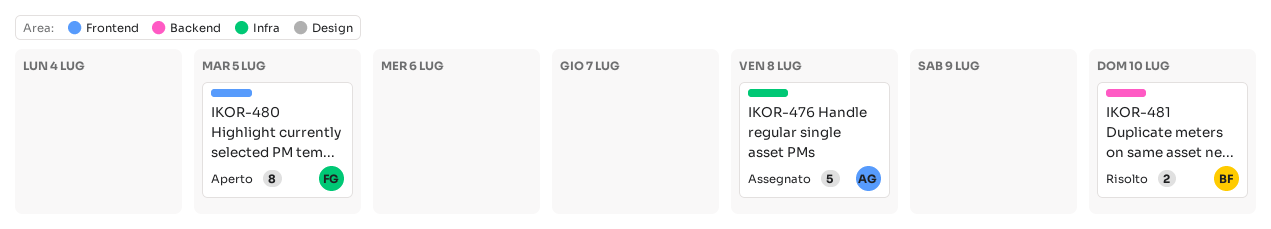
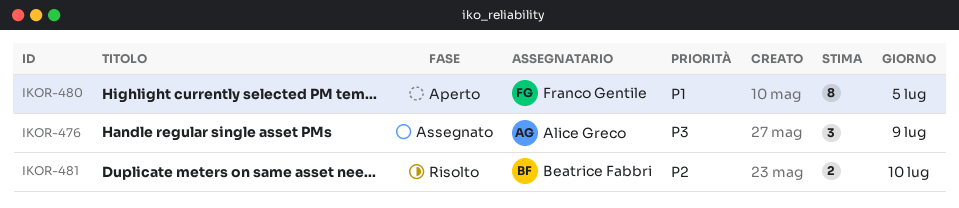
IKOR-476, estimate: 5 -> 3
IKOR-476, day: Jul 8 -> Jul 9

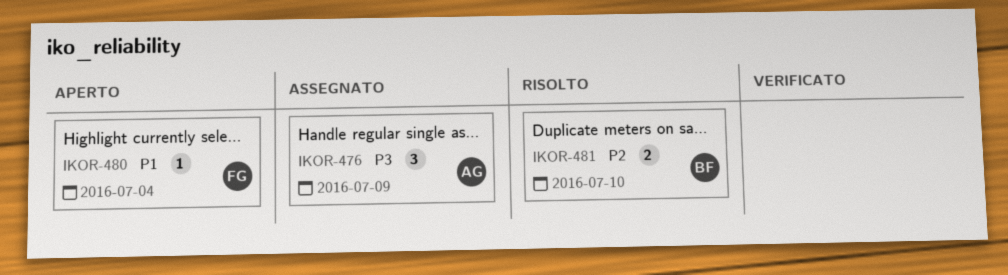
IKOR-480, estimate: 8 -> 1
IKOR-480, day: Jul 5 -> Jul 4

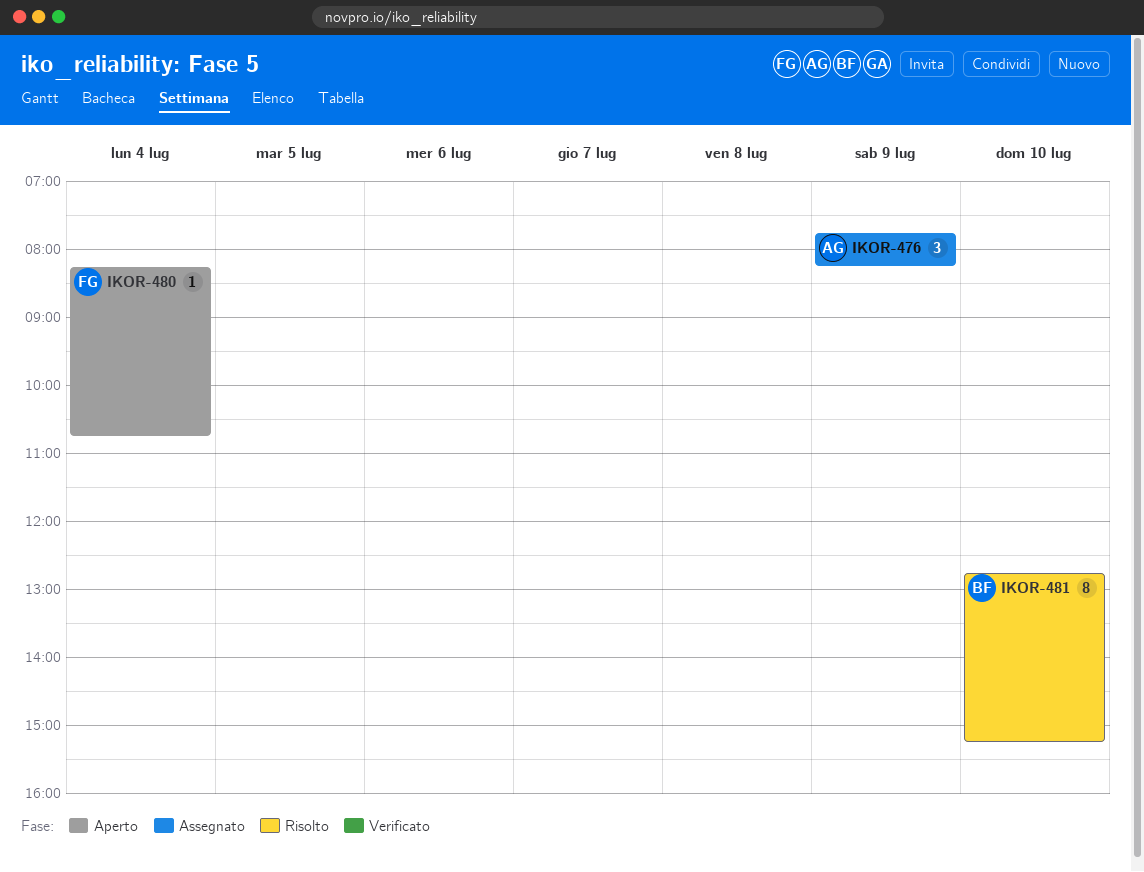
IKOR-481, estimate: 2 -> 8

